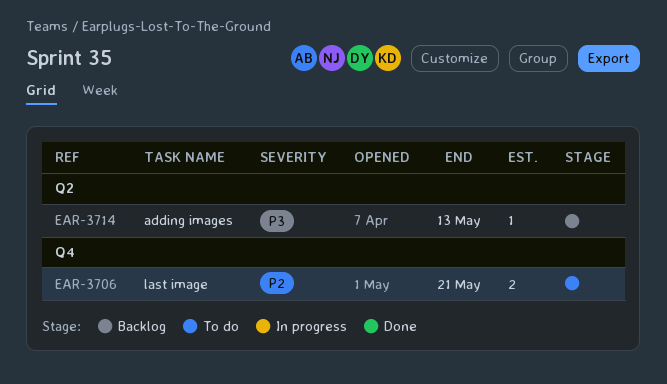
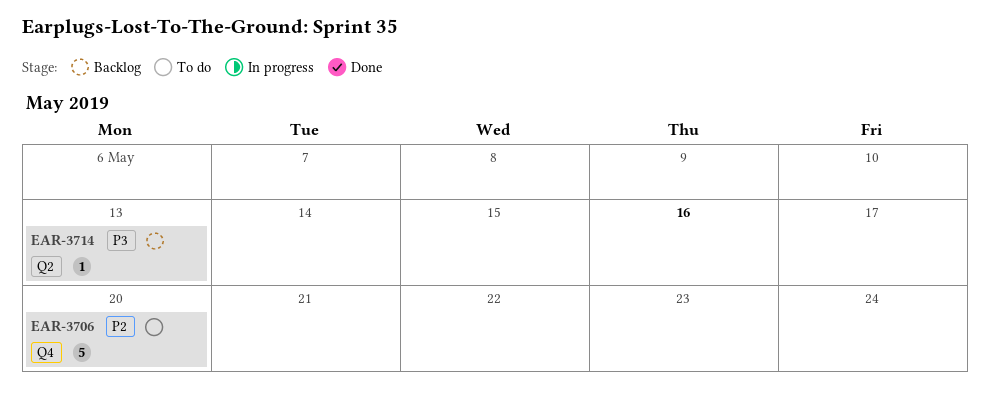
EAR-3706, estimate: 2 -> 5
EAR-3706, due: May 21 -> May 20

